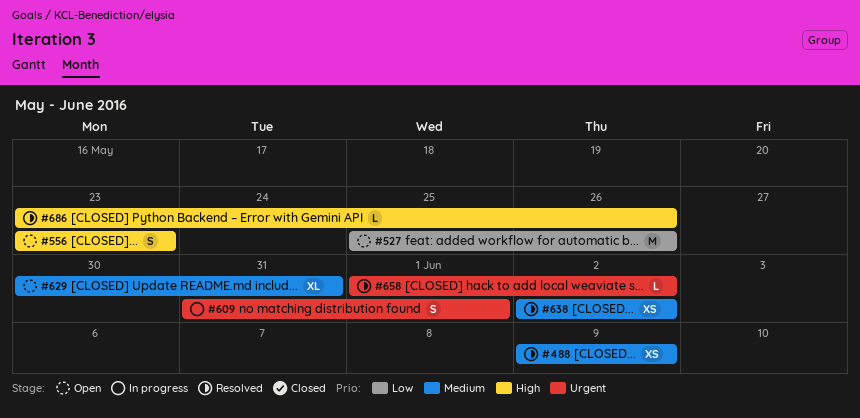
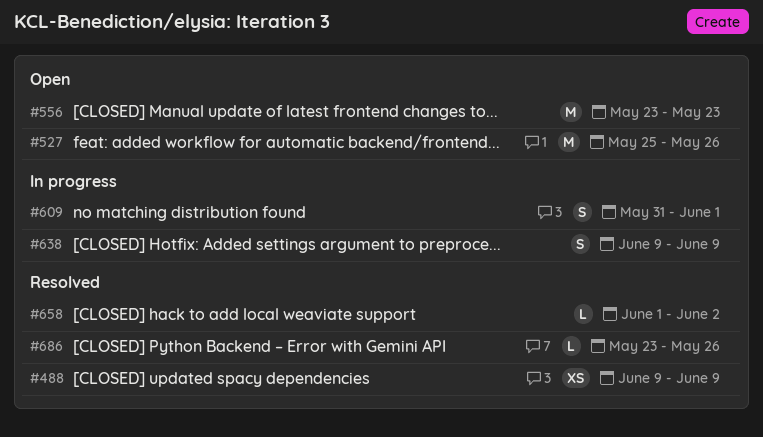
#556, estimate: S -> M
#629: present -> none
#638, status: Resolved -> In progress
#638, estimate: XS -> S
#638, start: Jun 2 -> Jun 9
#638, due: Jun 2 -> Jun 9

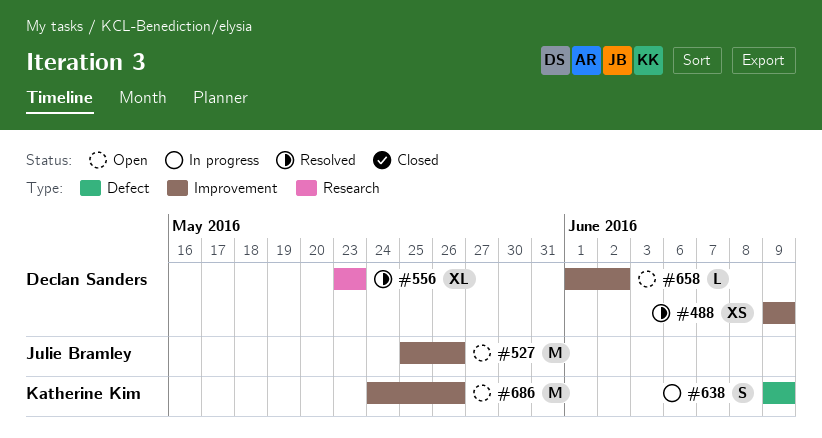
#556, status: Open -> Resolved
#556, estimate: M -> XL
#609: present -> none
#658, status: Resolved -> Open
#686, status: Resolved -> Open
#686, estimate: L -> M
#686, start: May 23 -> May 24

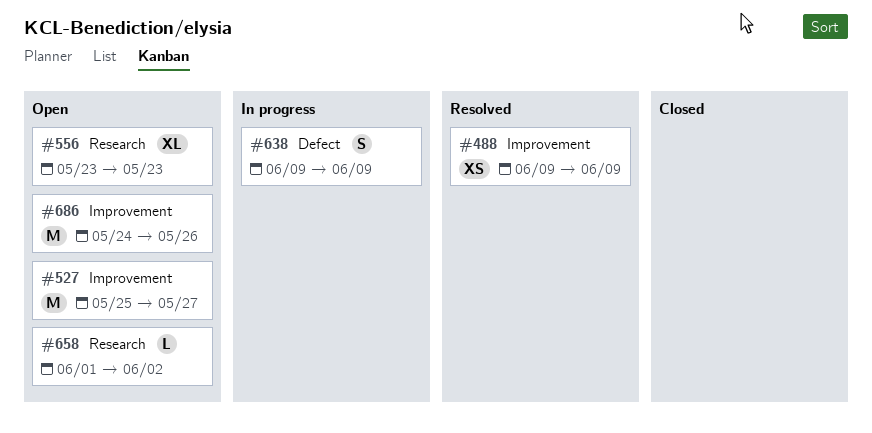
#527, due: May 26 -> May 27
#556, status: Resolved -> Open
#658, label: Improvement -> Research

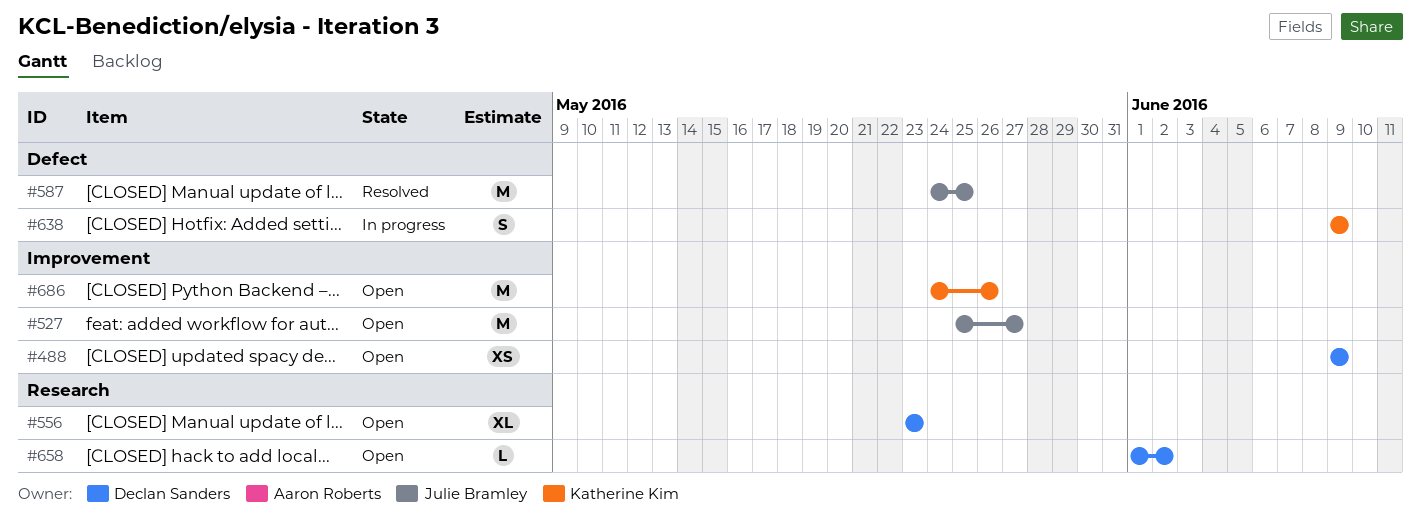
#488, status: Resolved -> Open
#587: none -> present

